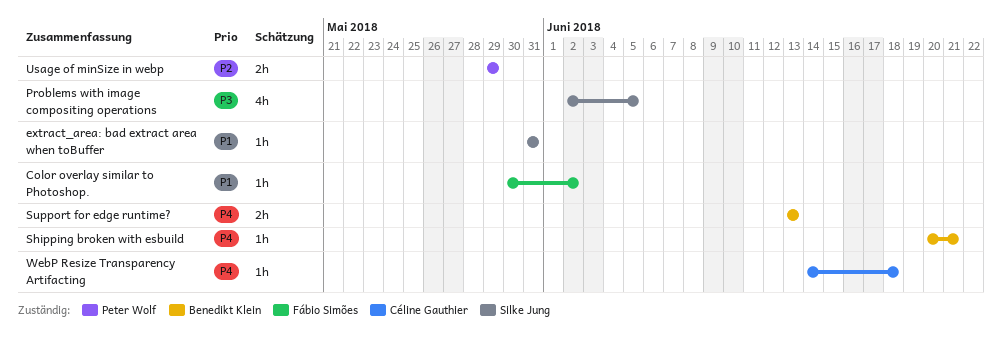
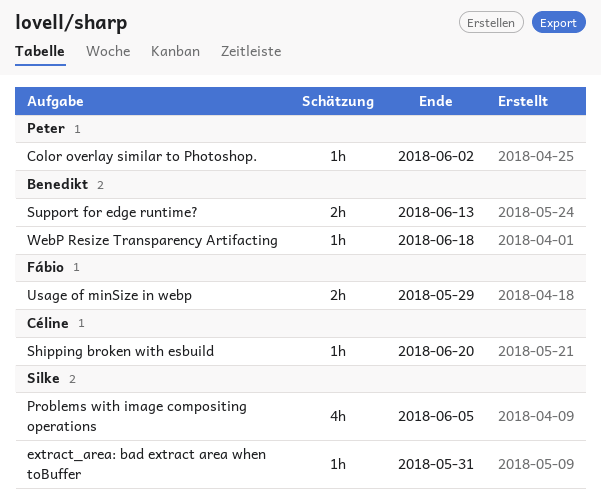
Color overlay similar to Photoshop., owner: Fábio Simões -> Peter Wolf
Shipping broken with esbuild, owner: Benedikt Klein -> Céline Gauthier
Shipping broken with esbuild, due: Jun 21 -> Jun 20
Usage of minSize in webp, owner: Peter Wolf -> Fábio Simões
WebP Resize Transparency Artifacting, owner: Céline Gauthier -> Benedikt Klein

